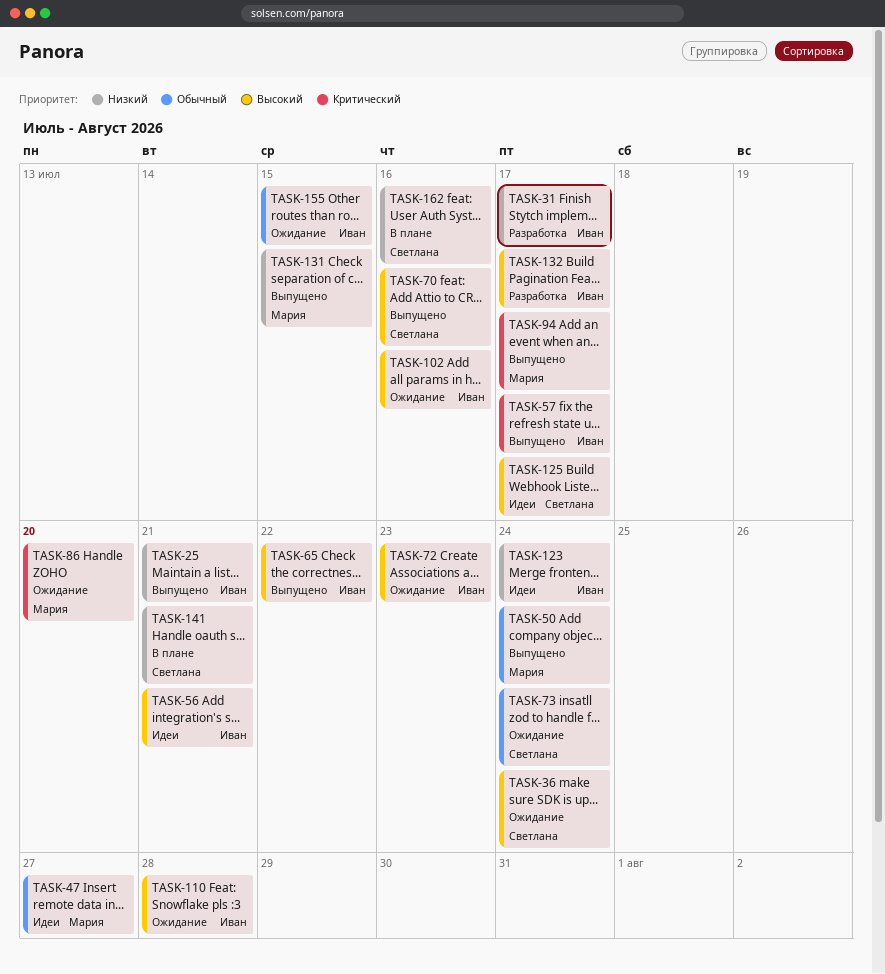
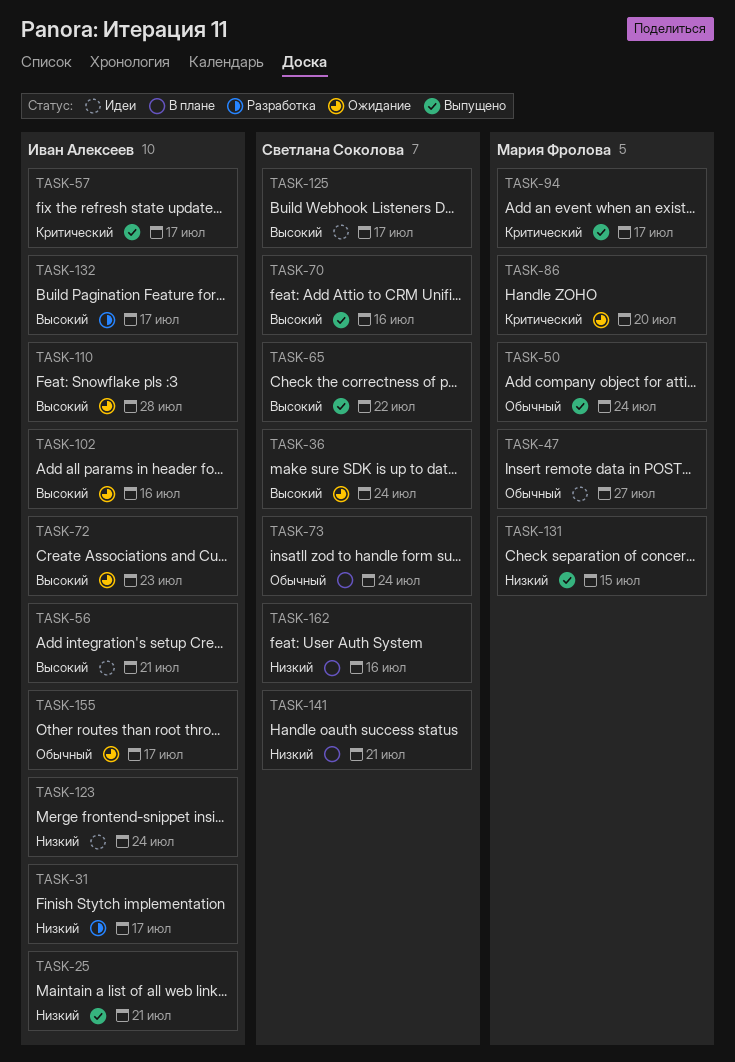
TASK-65, owner: Иван Алексеев -> Светлана Соколова
TASK-73, status: Ожидание -> В плане
TASK-155, due: Jul 15 -> Jul 17

